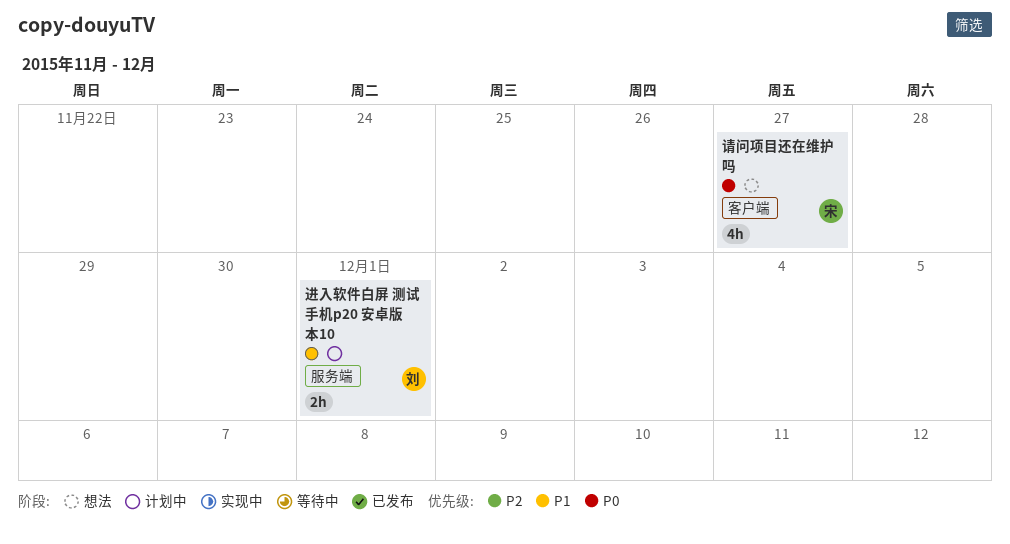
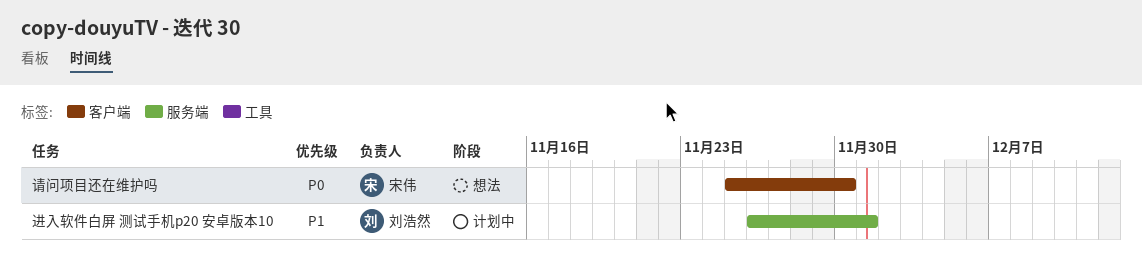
请问项目还在维护吗, due: Nov 27 -> Nov 30

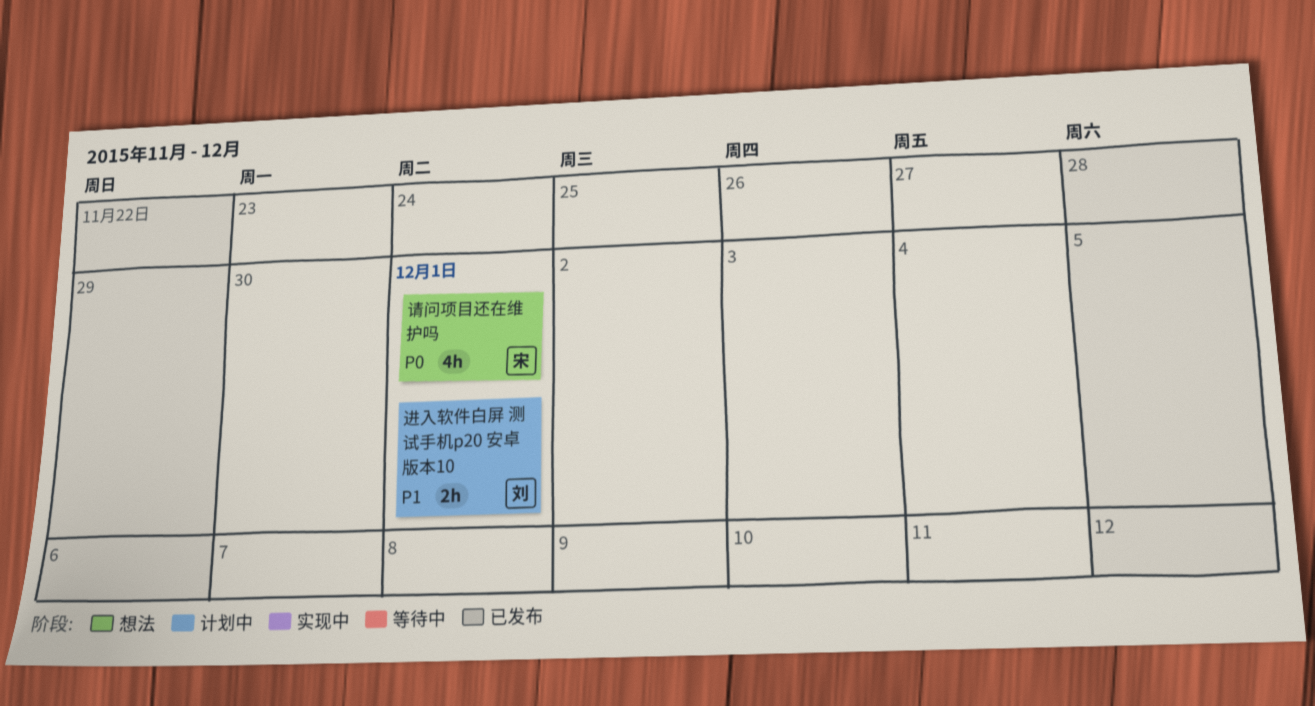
请问项目还在维护吗, due: Nov 30 -> Dec 1

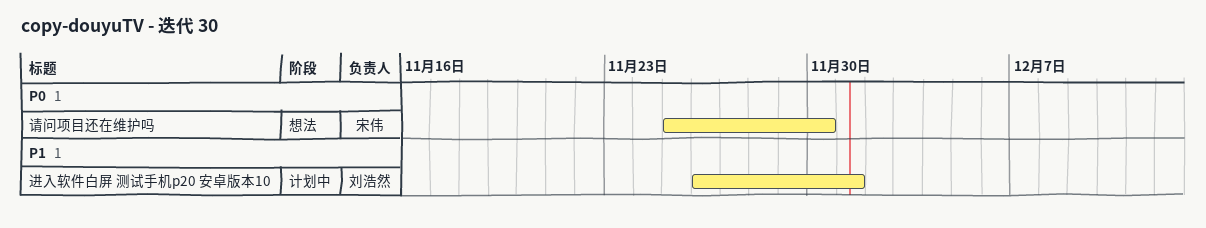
请问项目还在维护吗, due: Dec 1 -> Nov 30

